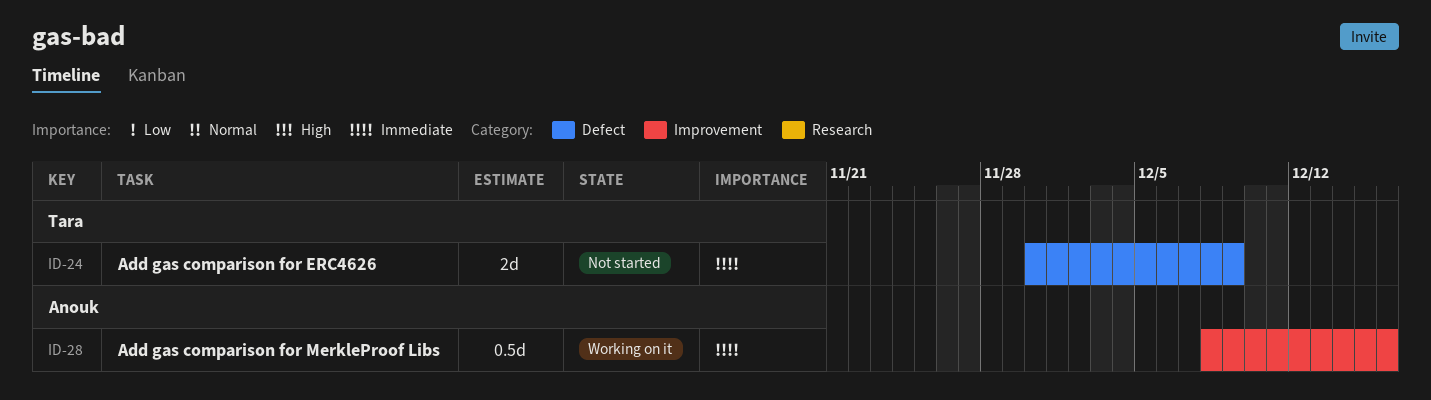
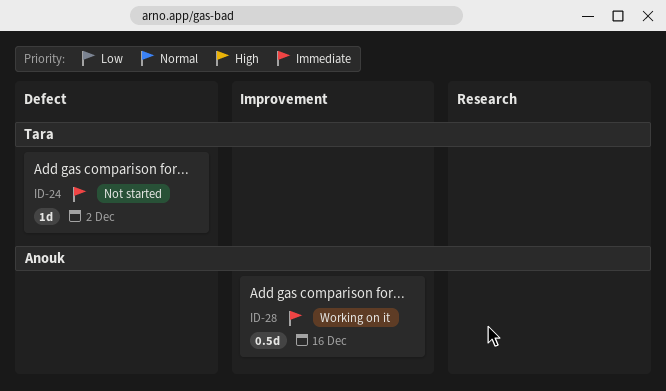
ID-24, estimate: 2d -> 1d
ID-24, due: Dec 9 -> Dec 2

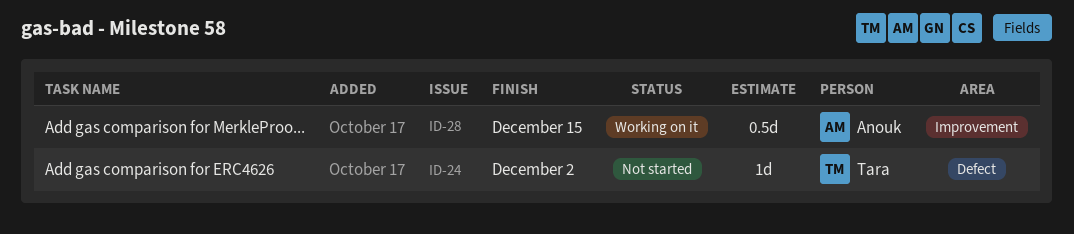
ID-28, due: Dec 16 -> Dec 15

